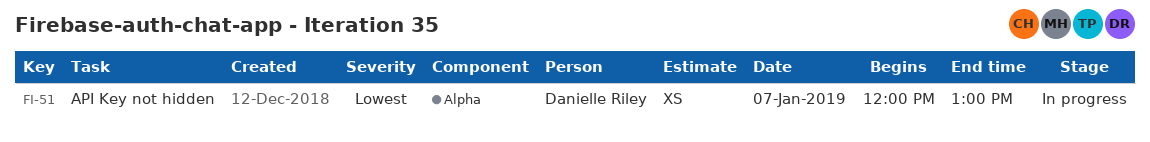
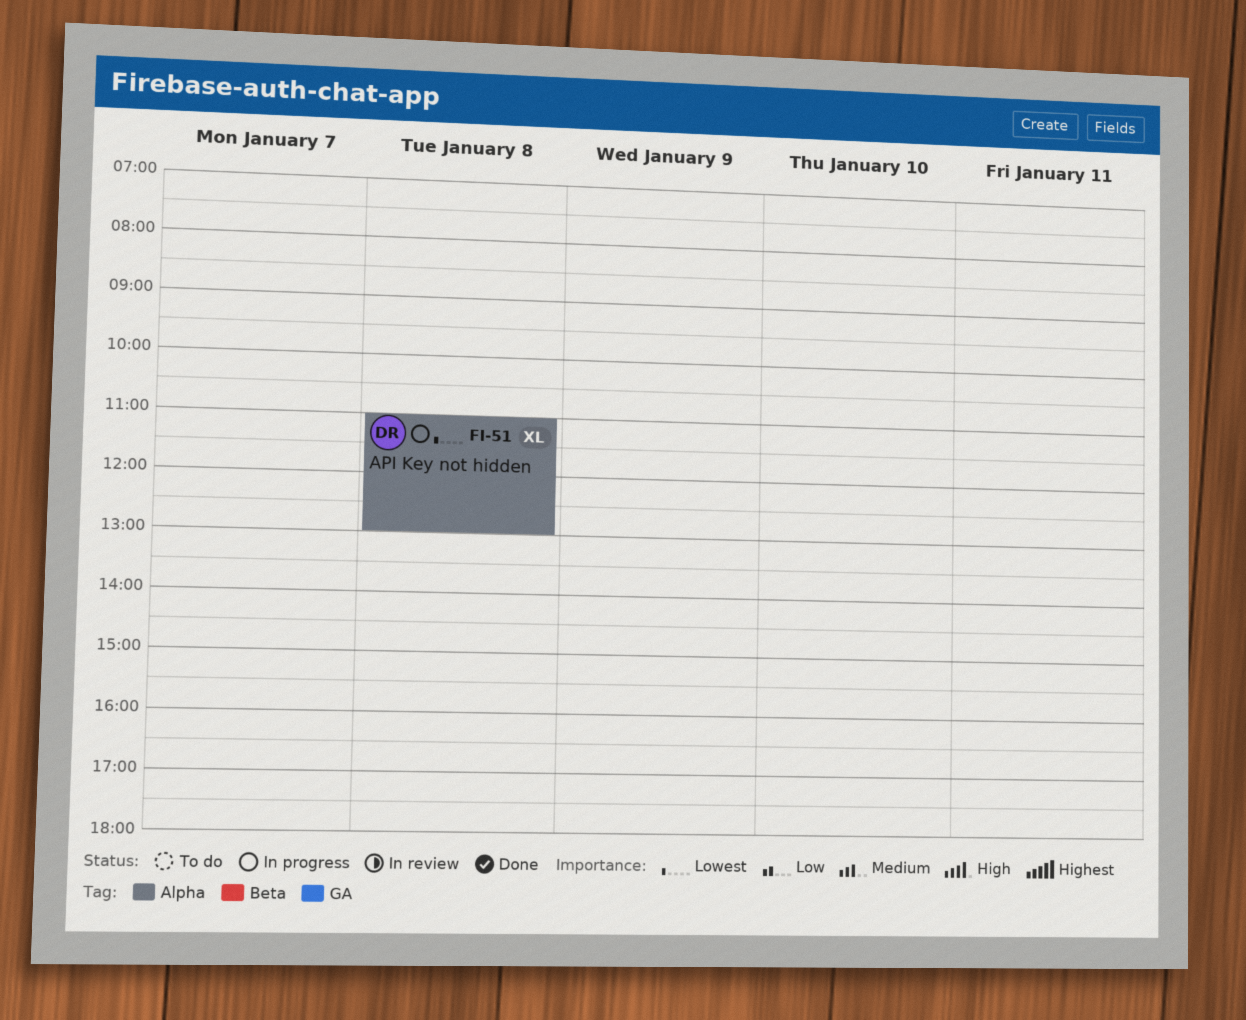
FI-51, estimate: XS -> XL
FI-51, day: Jan 7 -> Jan 8
FI-51, begins: 12:00 -> 11:00

